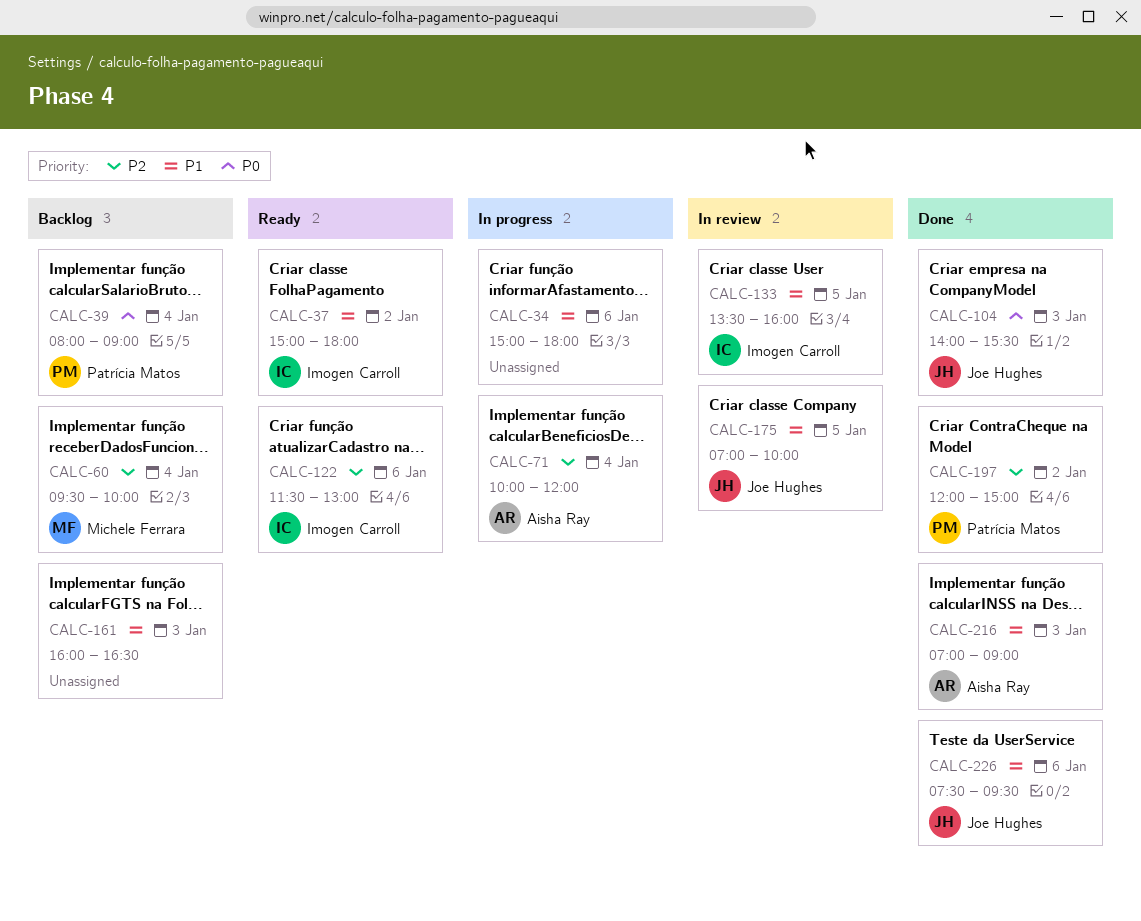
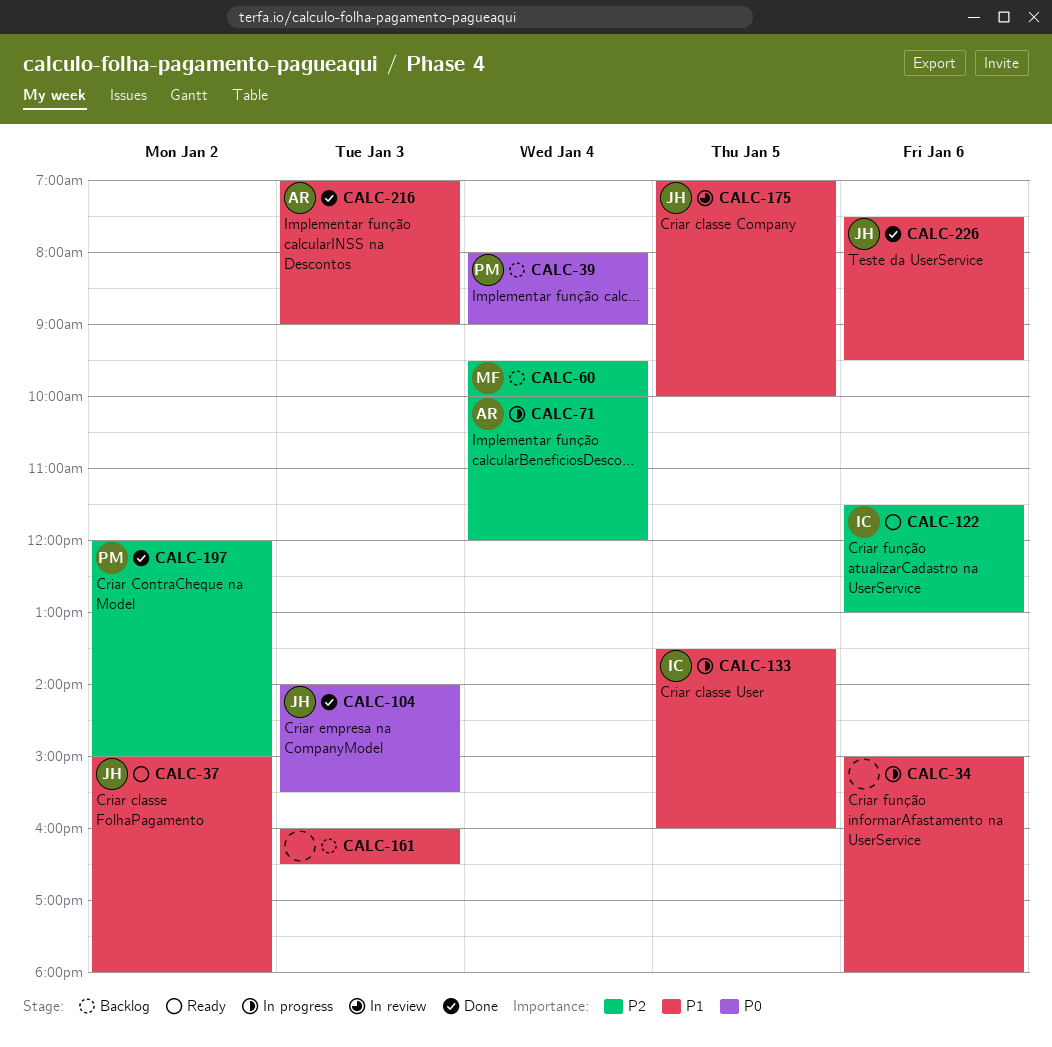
CALC-37, owner: Imogen Carroll -> Joe Hughes
CALC-133, status: In review -> In progress

